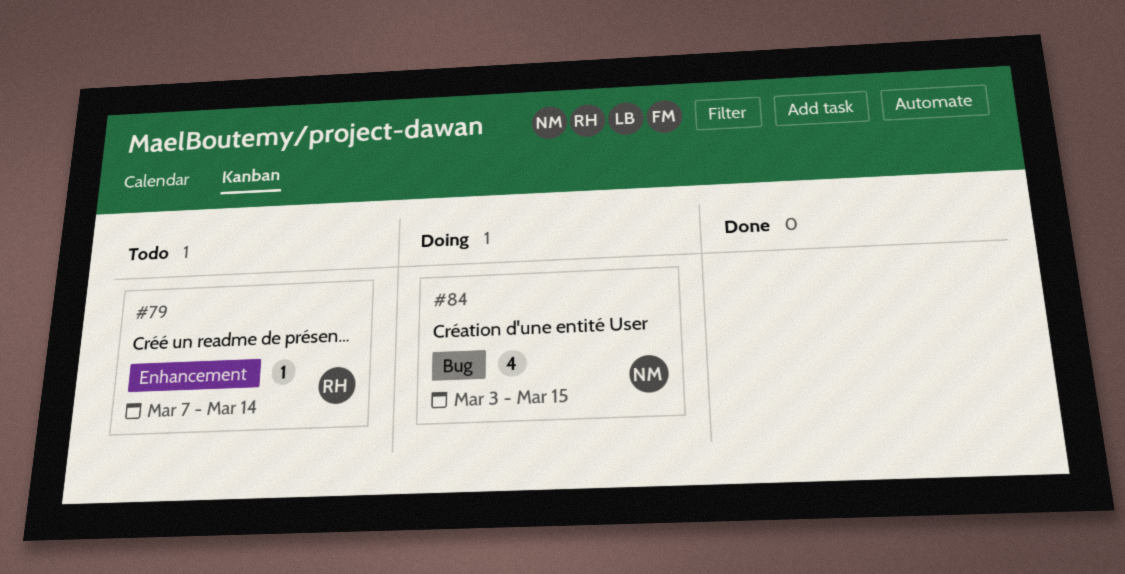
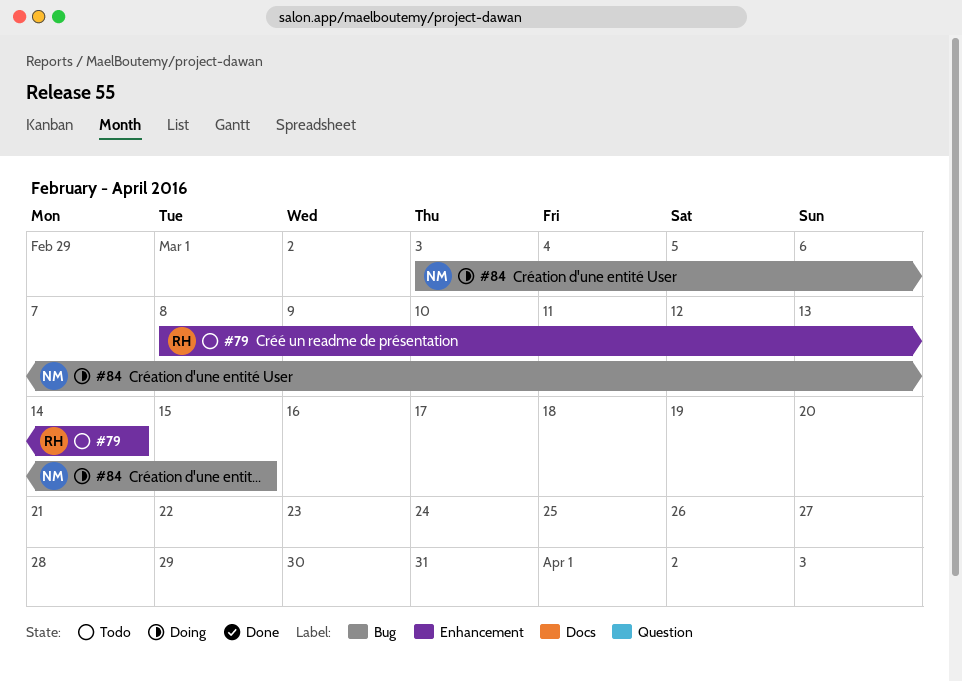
#79, start: Mar 7 -> Mar 8

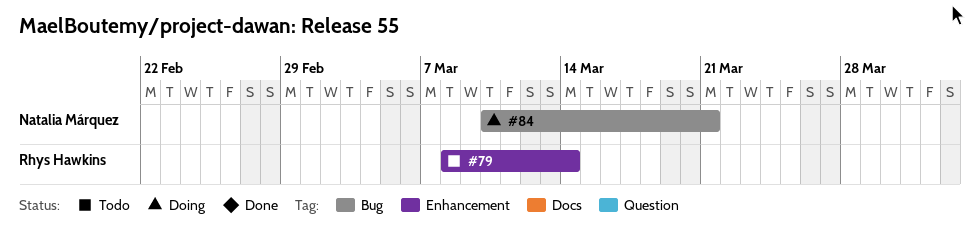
#84, start: Mar 3 -> Mar 10
#84, due: Mar 15 -> Mar 21

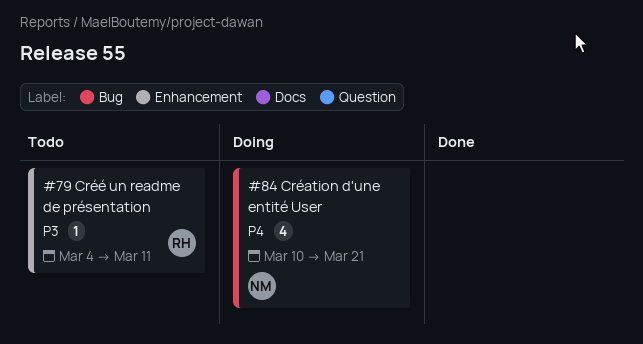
#79, start: Mar 8 -> Mar 4
#79, due: Mar 14 -> Mar 11

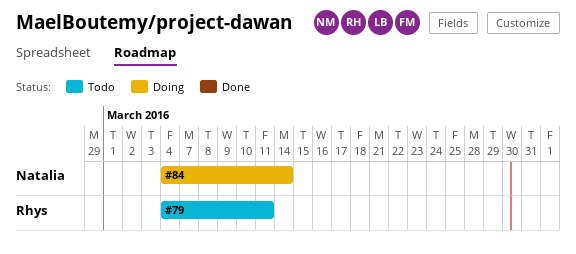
#84, start: Mar 10 -> Mar 4
#84, due: Mar 21 -> Mar 14

